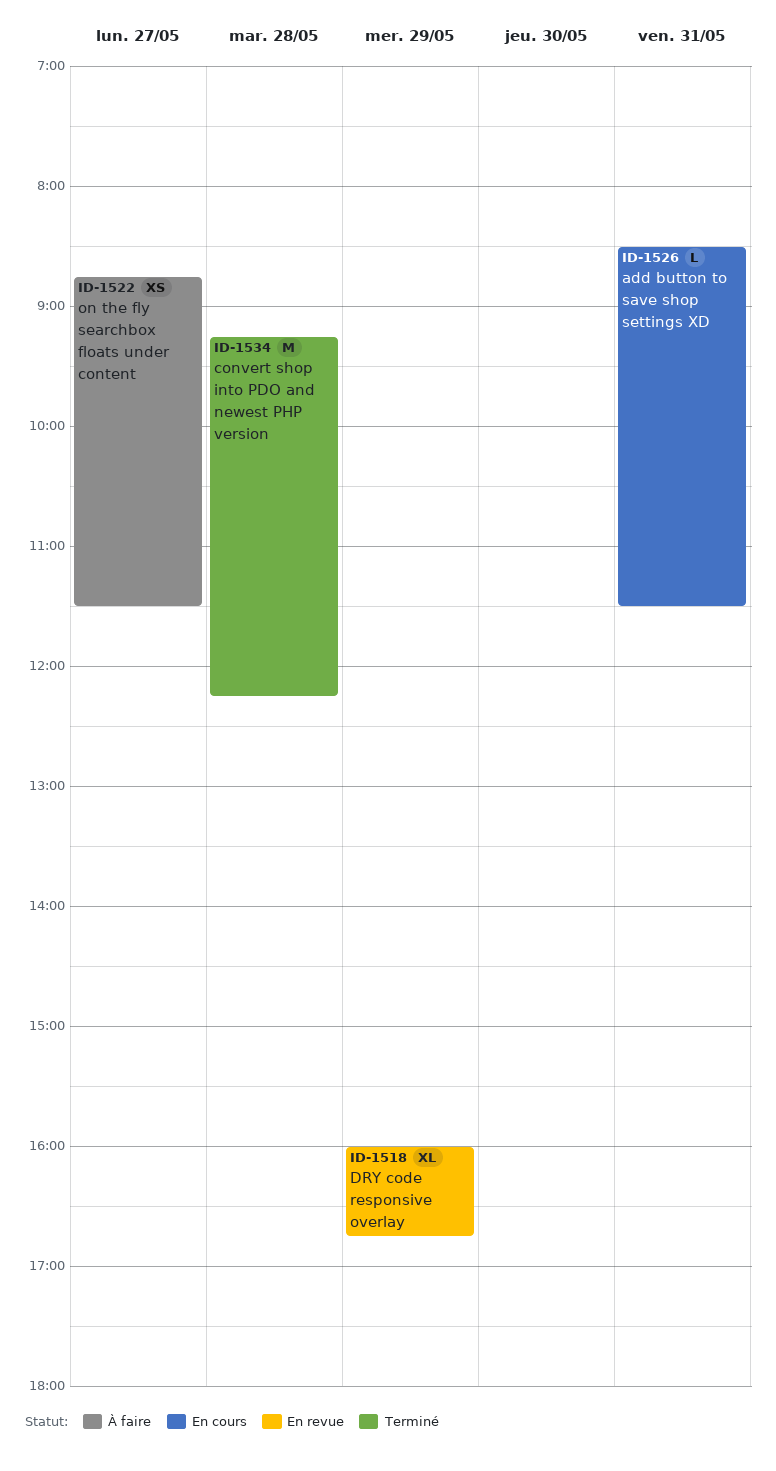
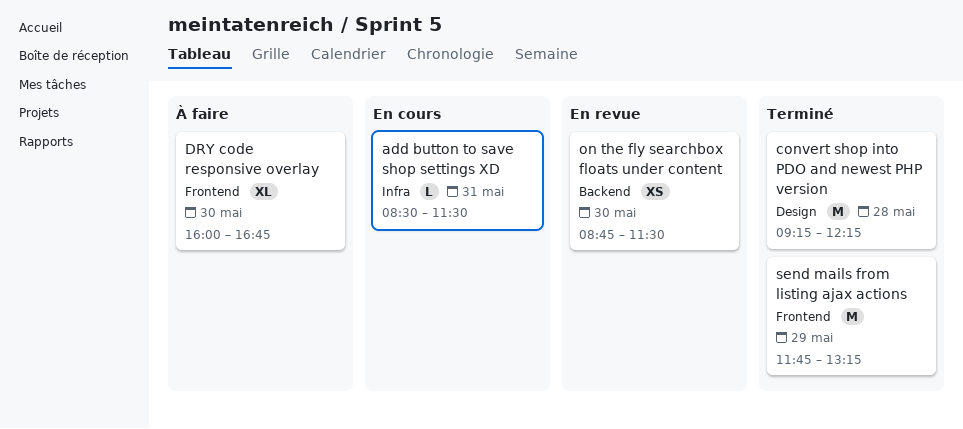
DRY code responsive overlay, status: En revue -> À faire
DRY code responsive overlay, day: May 29 -> May 30
on the fly searchbox floats under content, status: À faire -> En revue
on the fly searchbox floats under content, day: May 27 -> May 30
send mails from listing ajax actions: none -> present

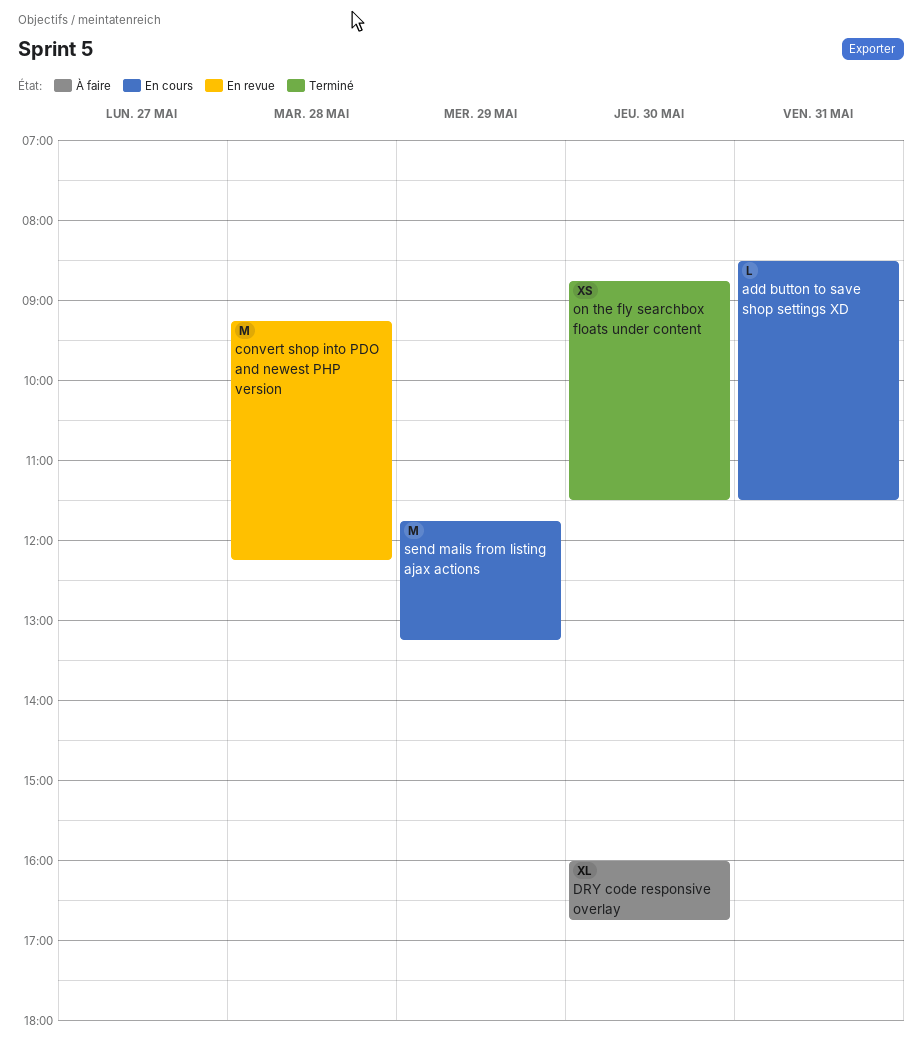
convert shop into PDO and newest PHP version, status: Terminé -> En revue
on the fly searchbox floats under content, status: En revue -> Terminé
send mails from listing ajax actions, status: Terminé -> En cours

